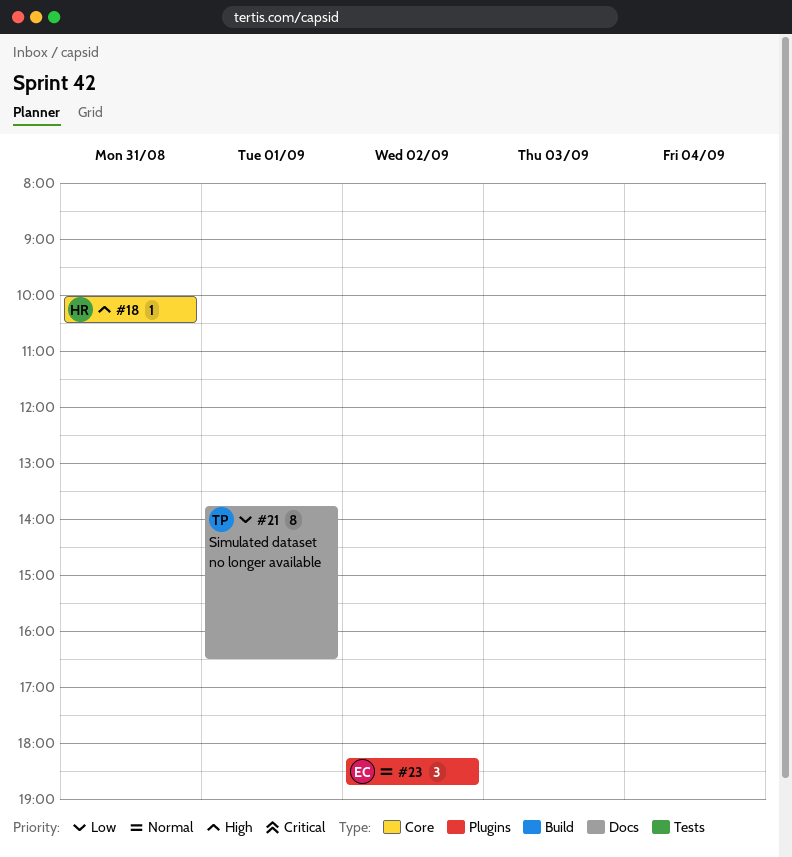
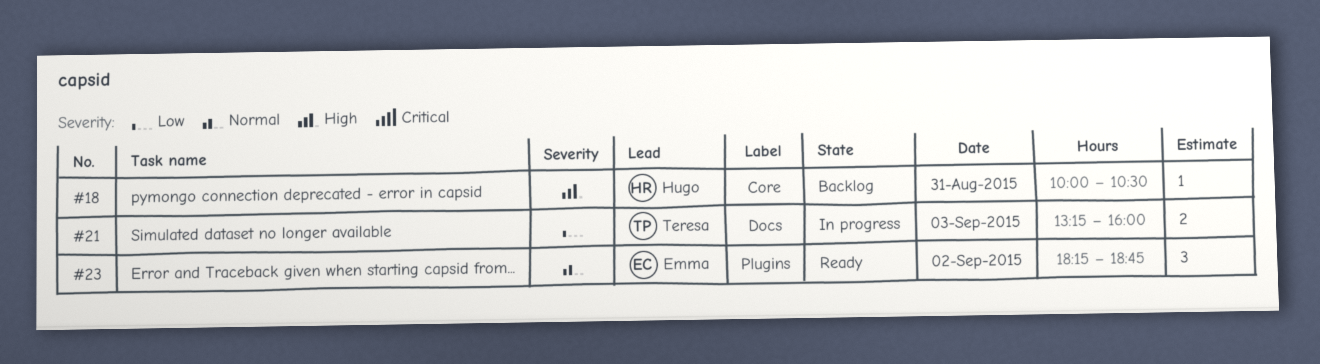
#21, estimate: 8 -> 2
#21, day: Sep 1 -> Sep 3
#21, begins: 13:45 -> 13:15
#21, ends: 16:30 -> 16:00

